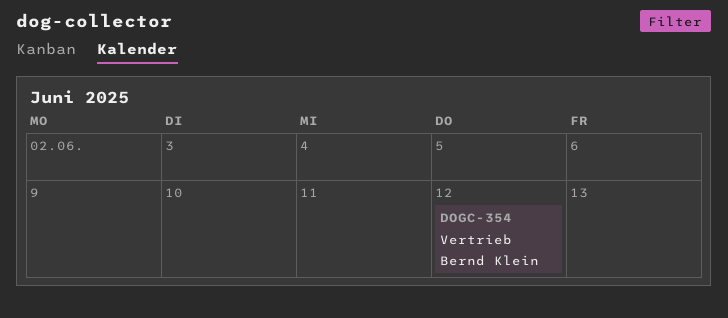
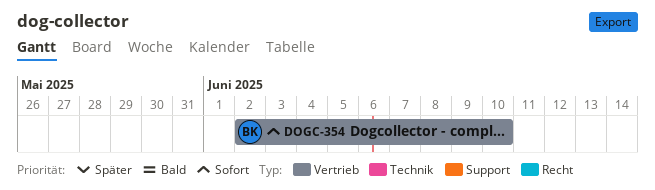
DOGC-354, due: Jun 12 -> Jun 10

